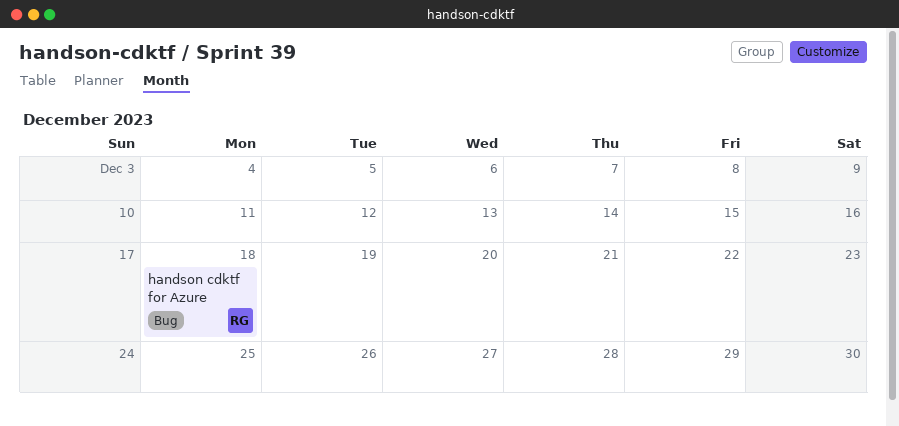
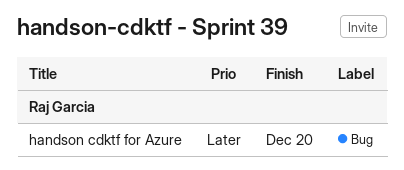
handson cdktf for Azure, due: Dec 18 -> Dec 20

